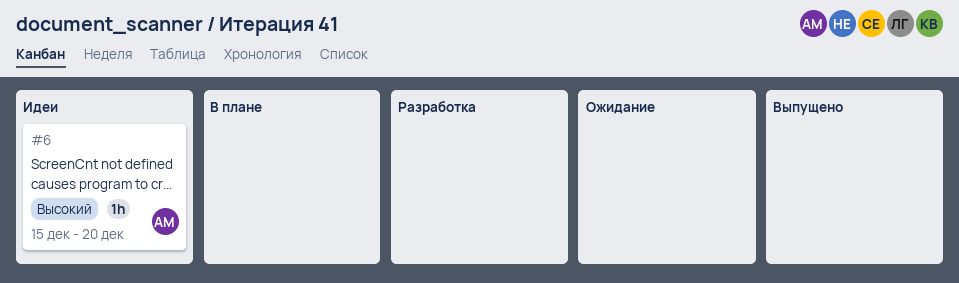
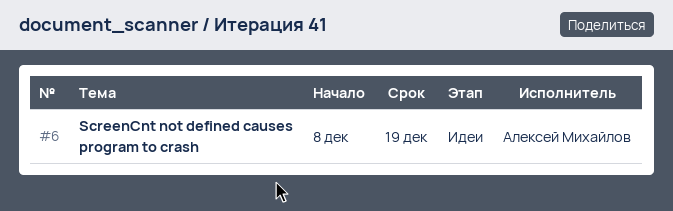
#6, start: Dec 15 -> Dec 8
#6, due: Dec 20 -> Dec 19

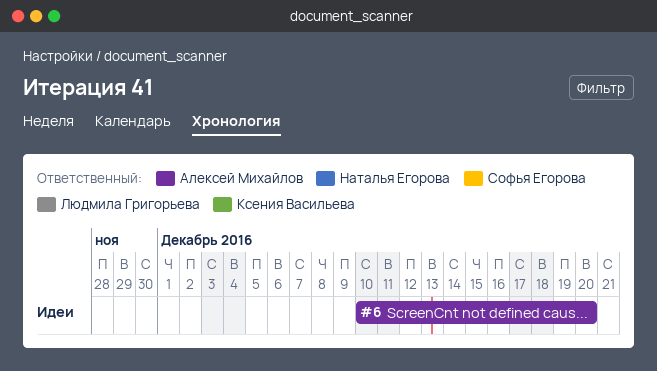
#6, start: Dec 8 -> Dec 10
#6, due: Dec 19 -> Dec 20

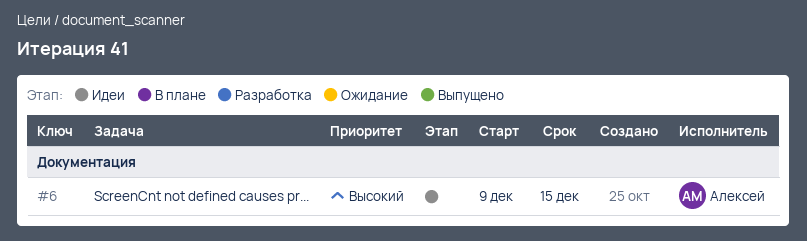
#6, start: Dec 10 -> Dec 9
#6, due: Dec 20 -> Dec 15

